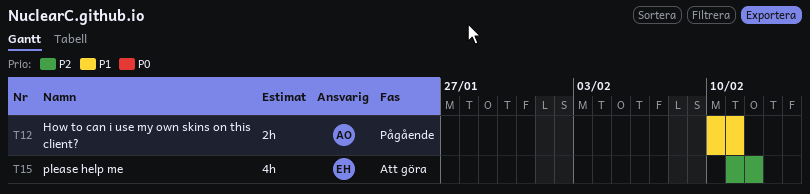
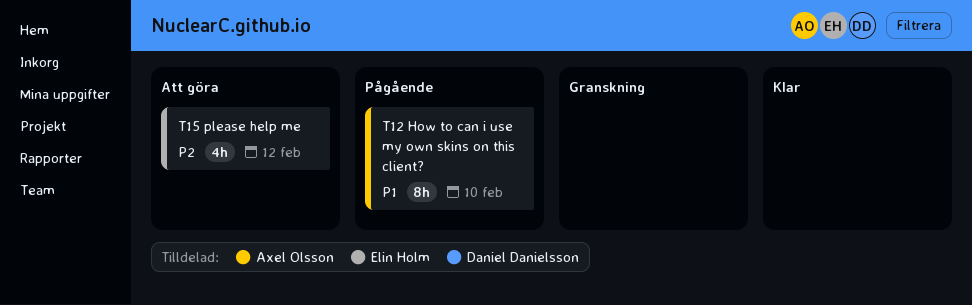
T12, estimate: 2h -> 8h
T12, due: Feb 11 -> Feb 10

